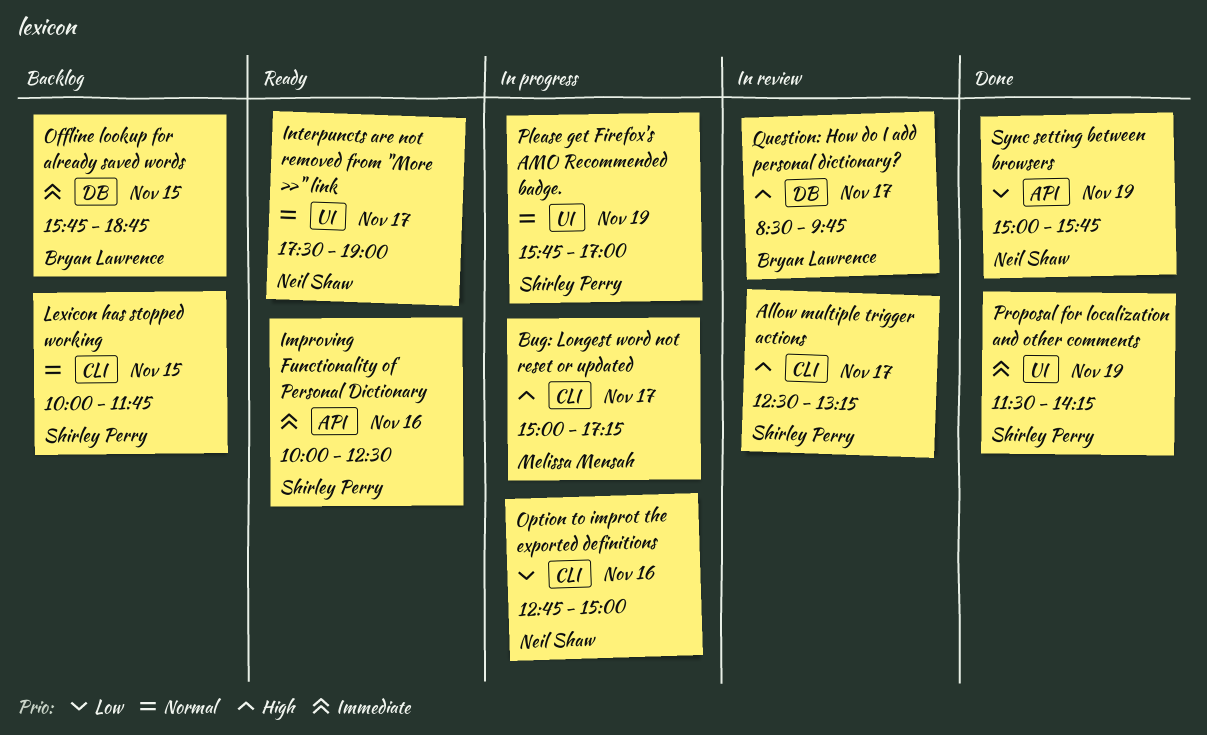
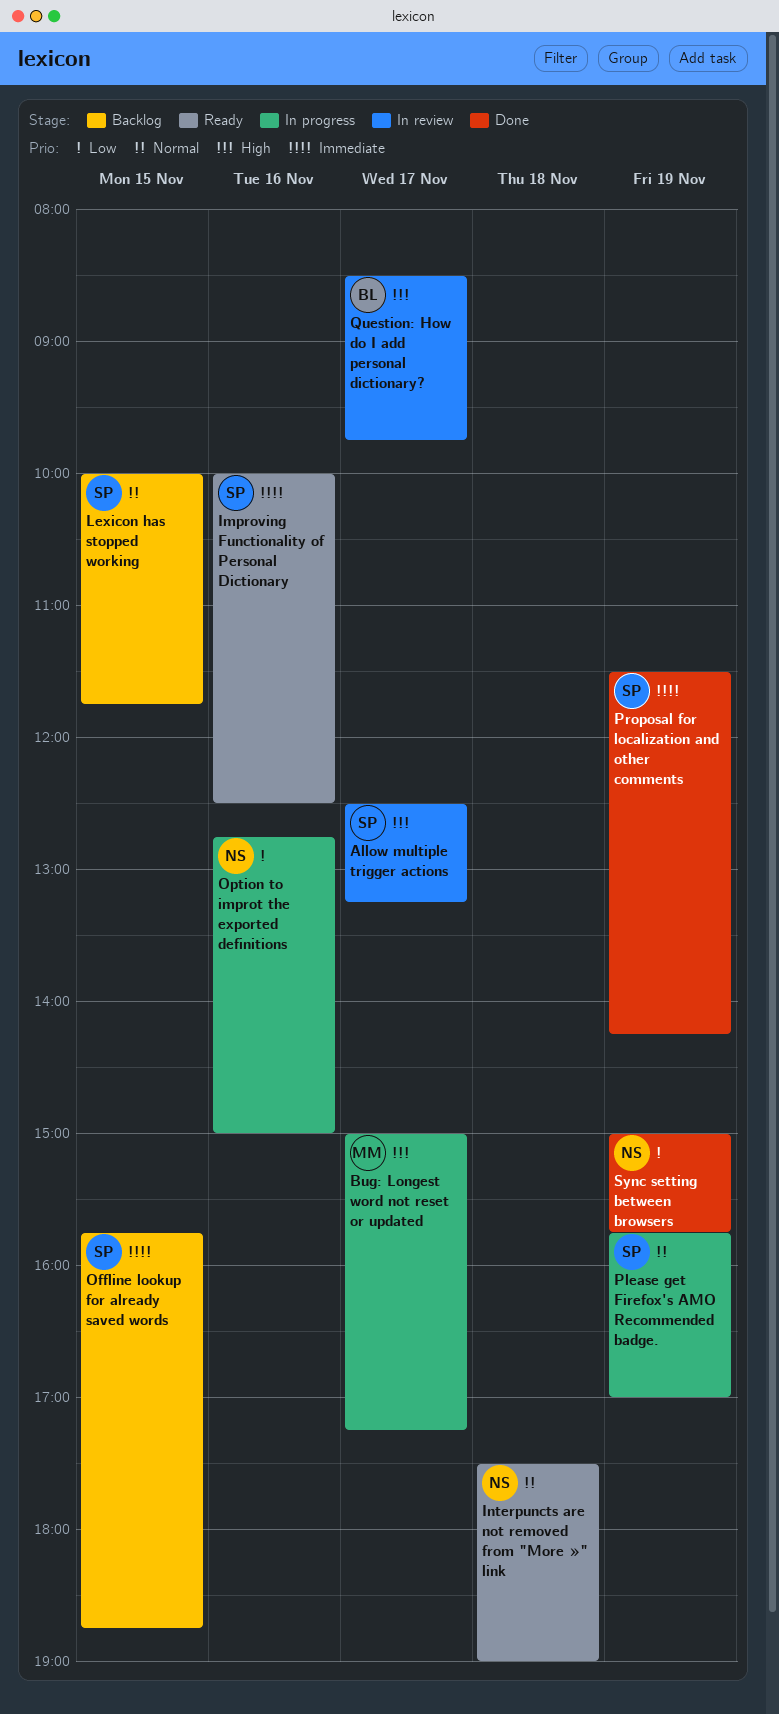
Interpuncts are not removed from "More »" link, day: Nov 17 -> Nov 18
Offline lookup for already saved words, owner: Bryan Lawrence -> Shirley Perry

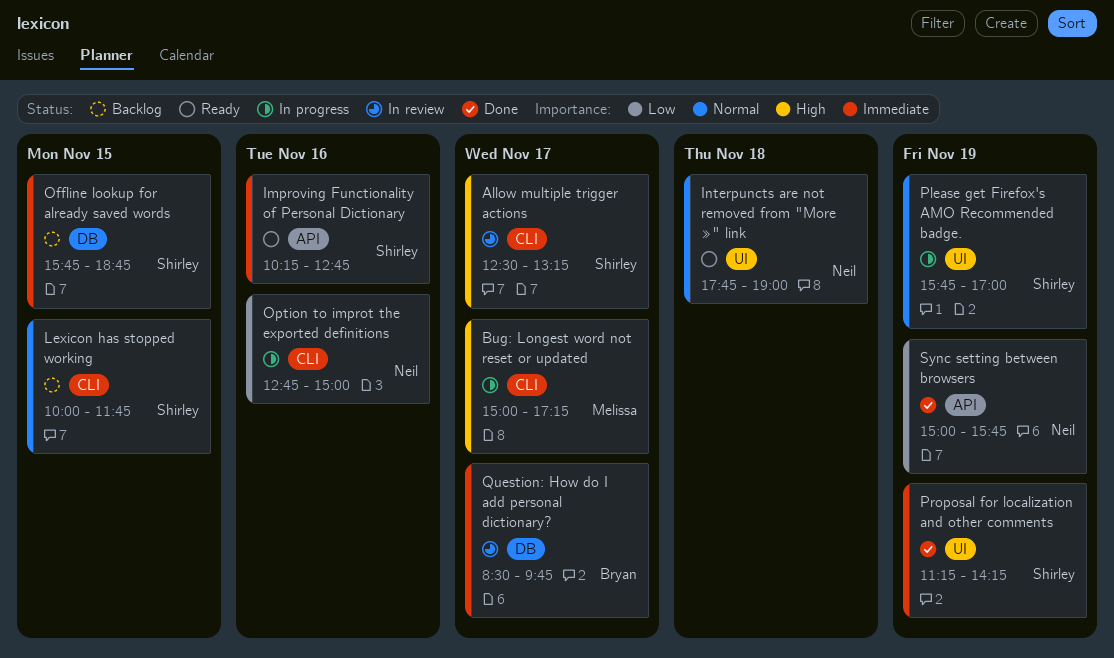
Improving Functionality of Personal Dictionary, begins: 10:00 -> 10:15
Improving Functionality of Personal Dictionary, ends: 12:30 -> 12:45
Interpuncts are not removed from "More »" link, begins: 17:30 -> 17:45
Proposal for localization and other comments, begins: 11:30 -> 11:15
Question: How do I add personal dictionary?, priority: High -> Immediate

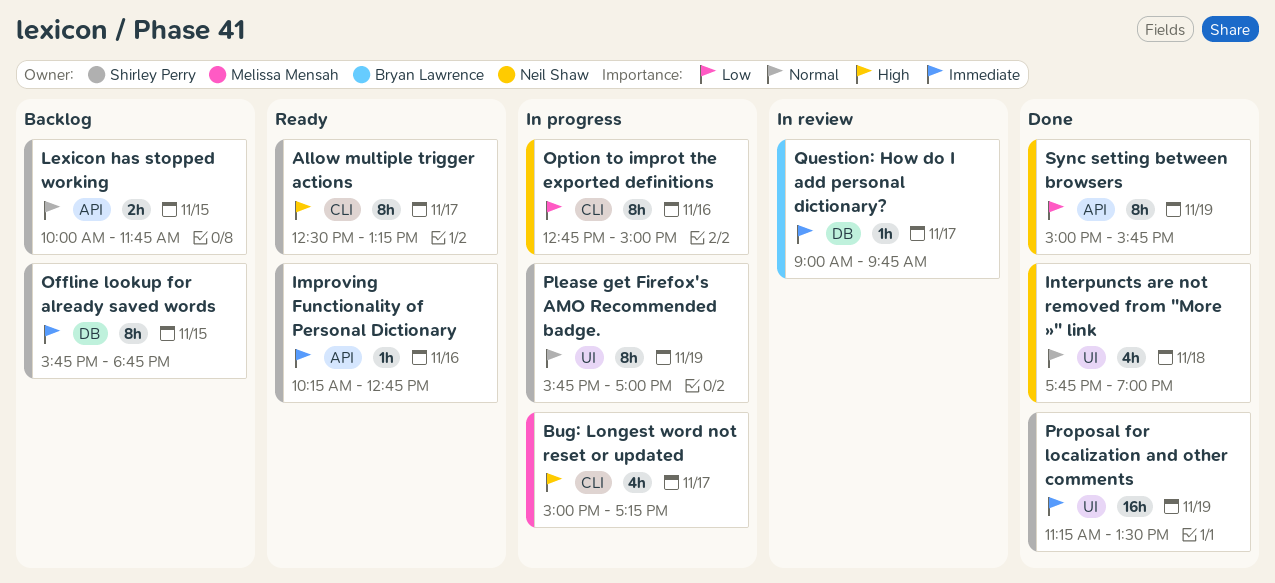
Allow multiple trigger actions, status: In review -> Ready
Interpuncts are not removed from "More »" link, status: Ready -> Done
Lexicon has stopped working, label: CLI -> API
Proposal for localization and other comments, ends: 14:15 -> 13:30
Question: How do I add personal dictionary?, begins: 08:30 -> 09:00

